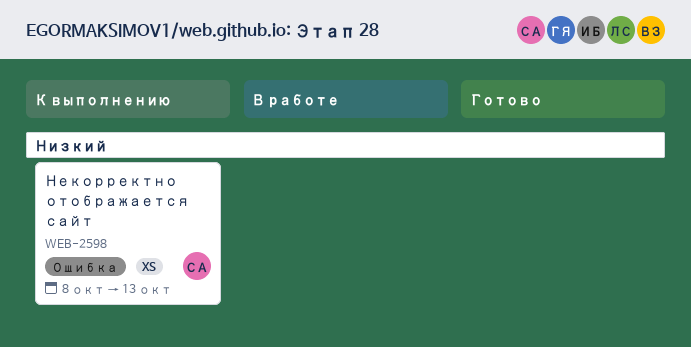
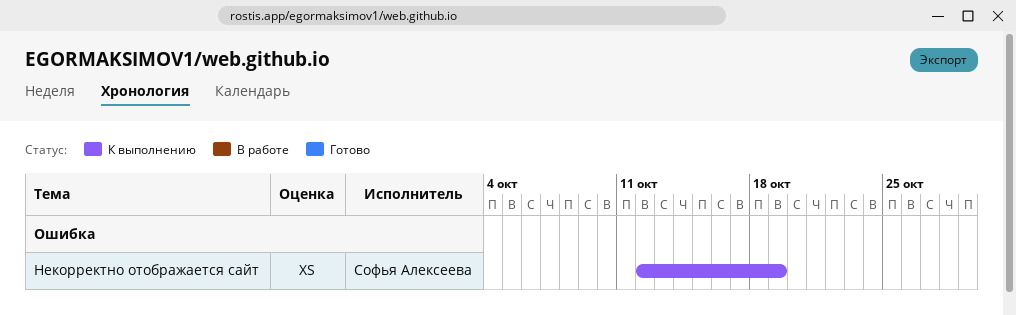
Некорректно отображается сайт, start: Oct 8 -> Oct 12
Некорректно отображается сайт, due: Oct 13 -> Oct 19

